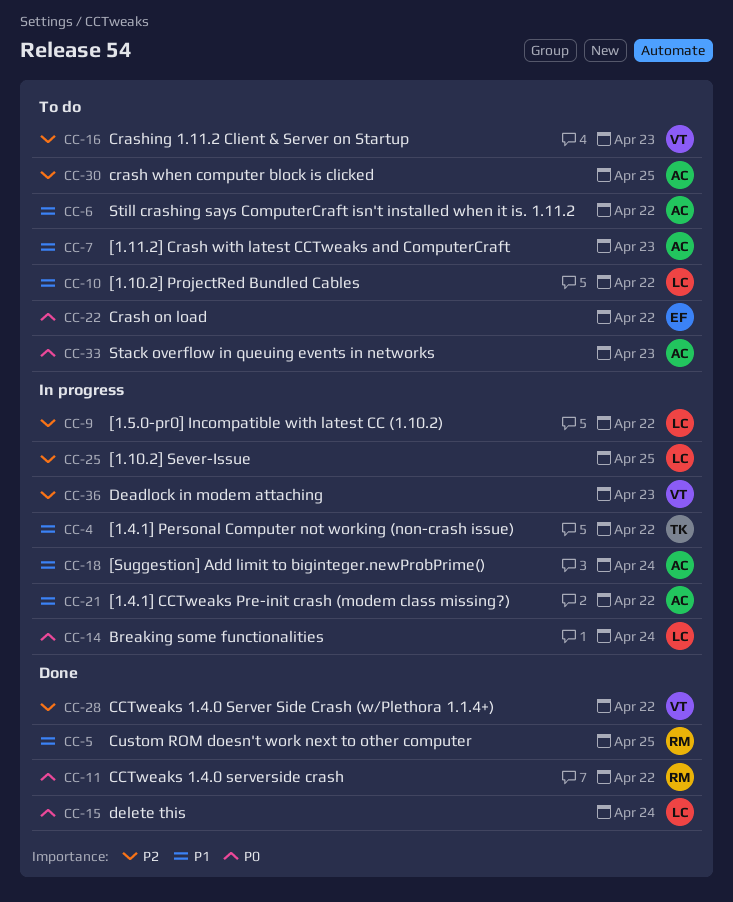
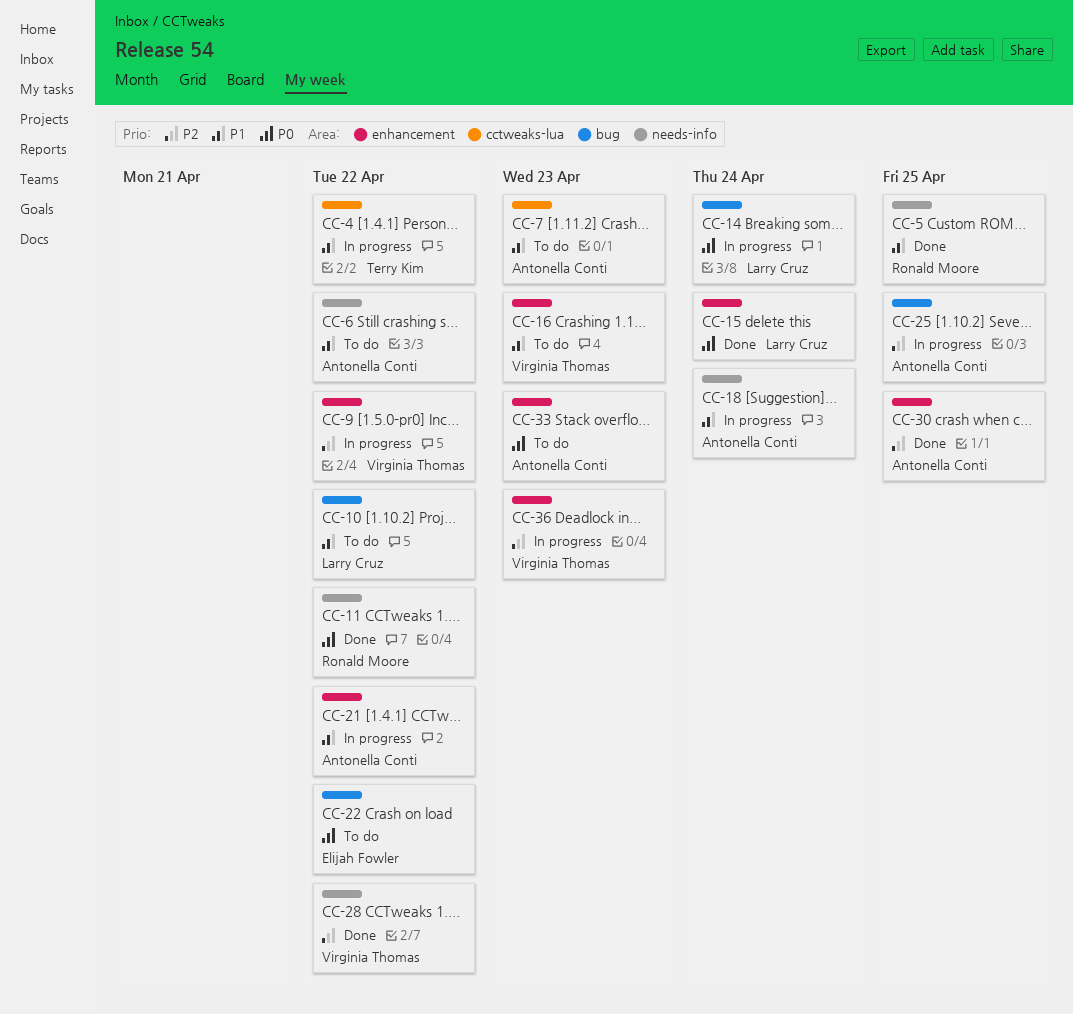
CC-9, owner: Larry Cruz -> Virginia Thomas
CC-16, priority: P2 -> P1
CC-25, owner: Larry Cruz -> Antonella Conti
CC-30, status: To do -> Done

